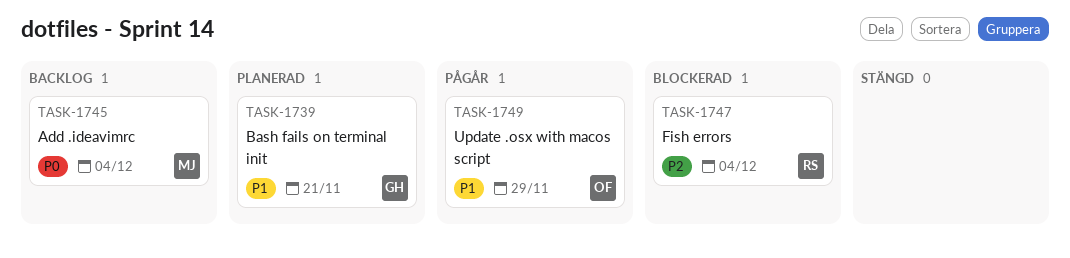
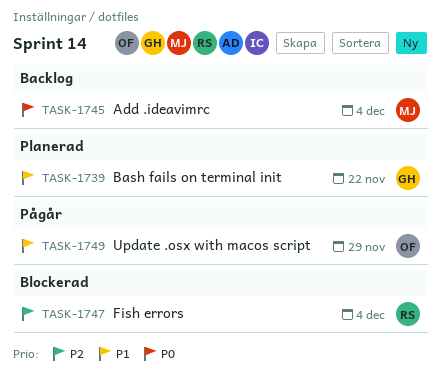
TASK-1739, due: Nov 21 -> Nov 22

